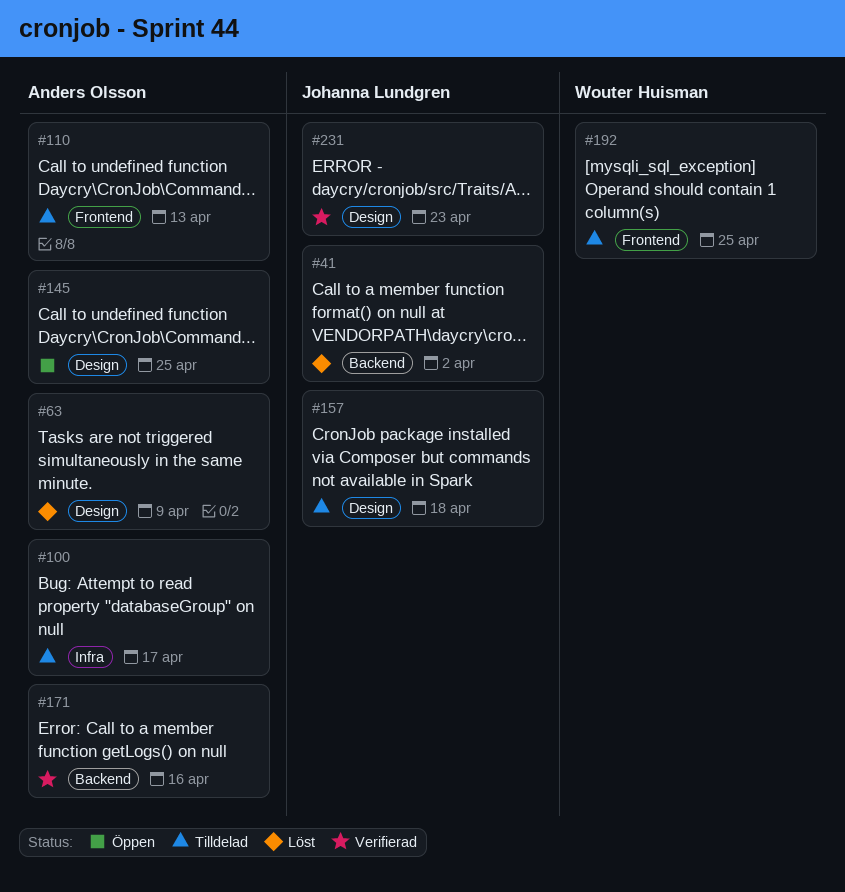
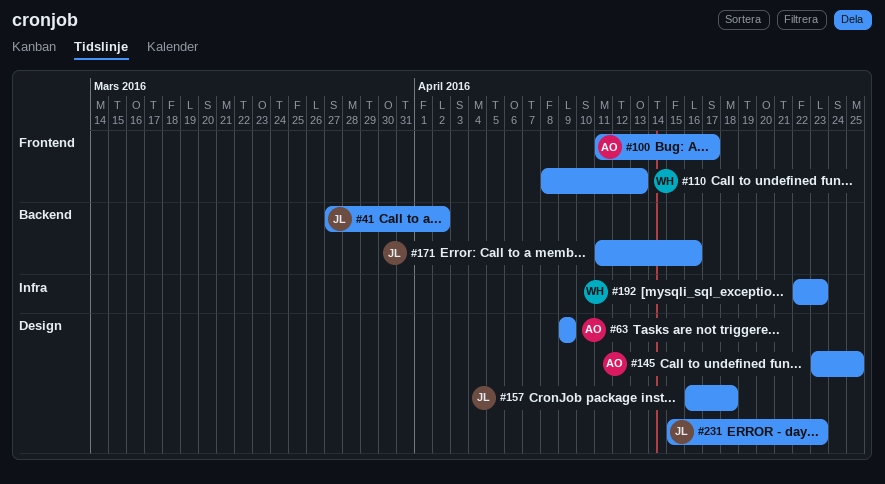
#100, label: Infra -> Frontend
#110, owner: Anders Olsson -> Wouter Huisman
#171, owner: Anders Olsson -> Johanna Lundgren
#192, label: Frontend -> Infra
#192, due: Apr 25 -> Apr 23

